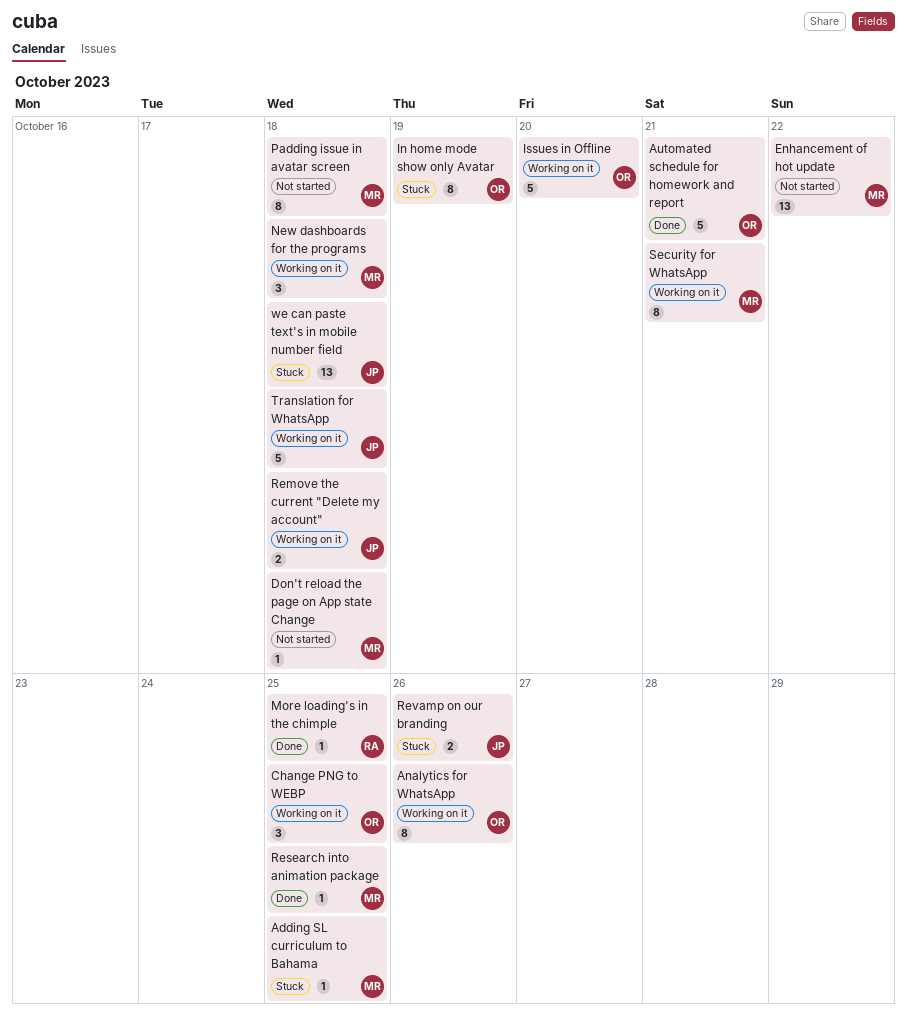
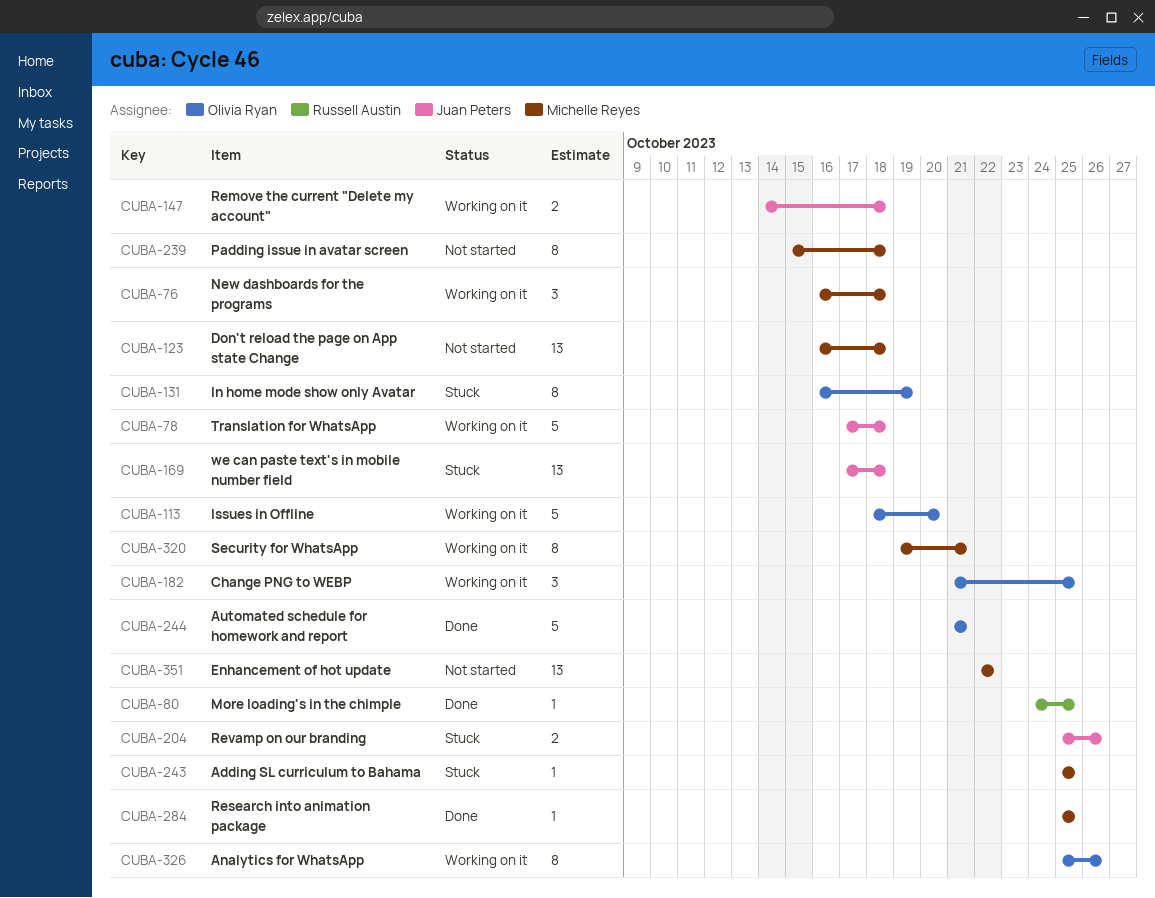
Don't reload the page on App state Change, estimate: 1 -> 13

